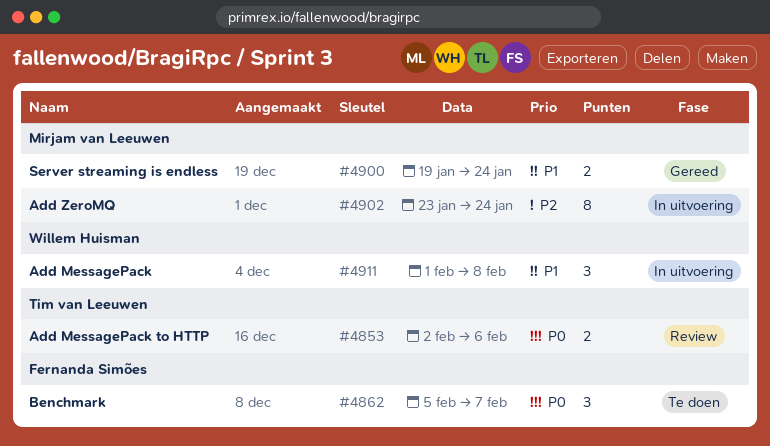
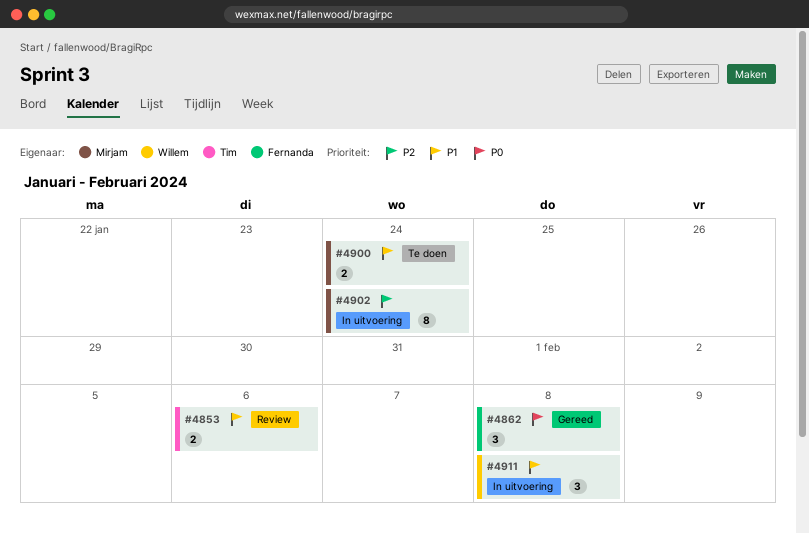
#4853, priority: P0 -> P1
#4862, status: Te doen -> Gereed
#4862, due: Feb 7 -> Feb 8
#4900, status: Gereed -> Te doen

